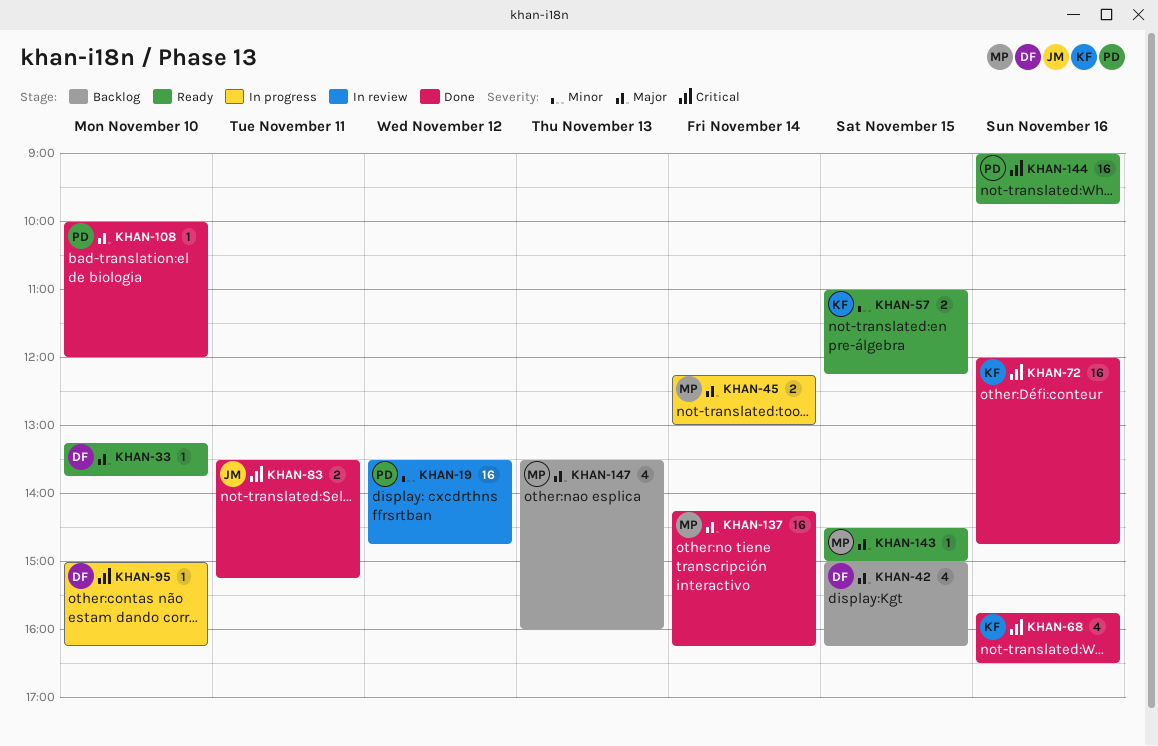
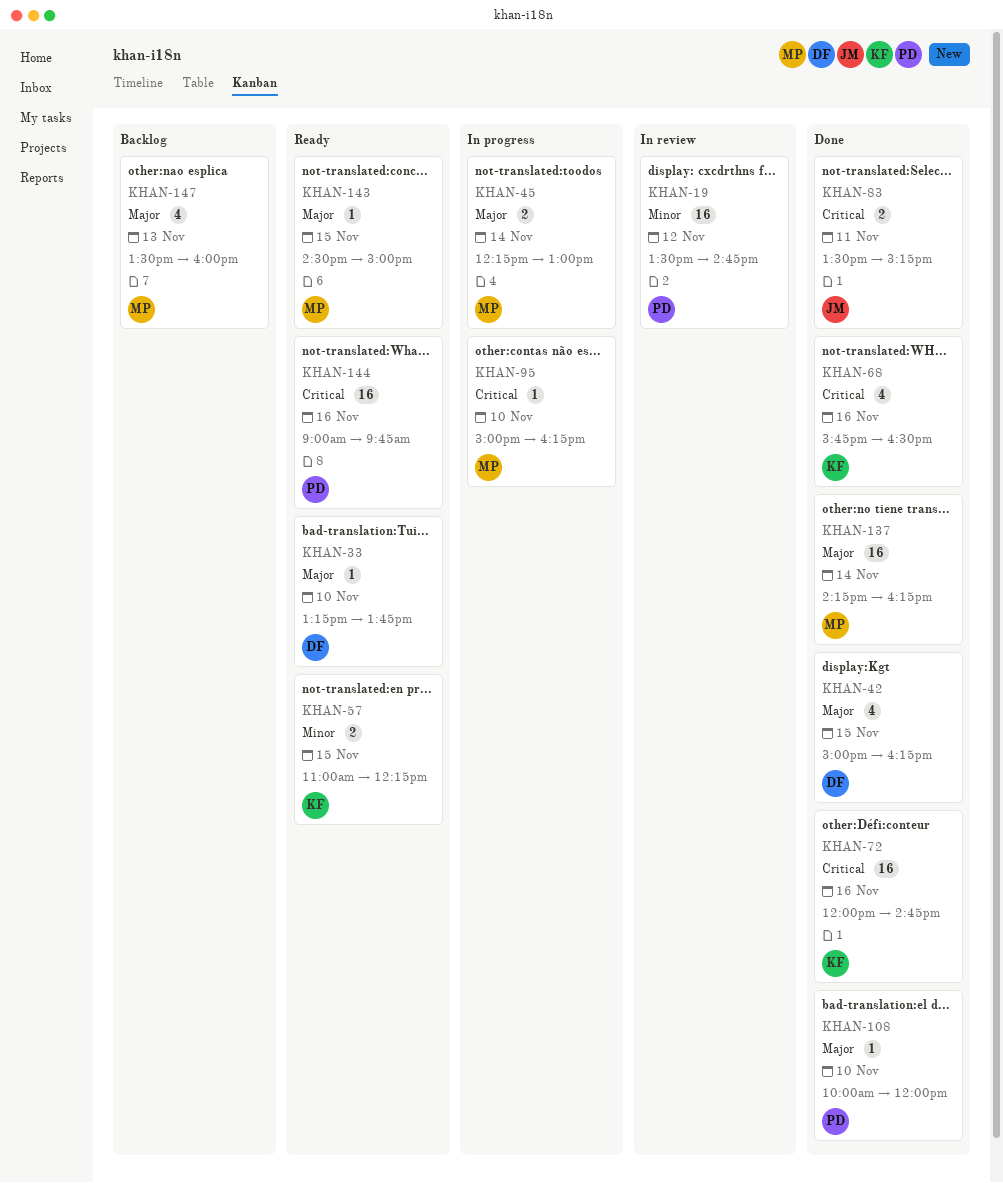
KHAN-42, status: Backlog -> Done
KHAN-95, owner: DF -> MP

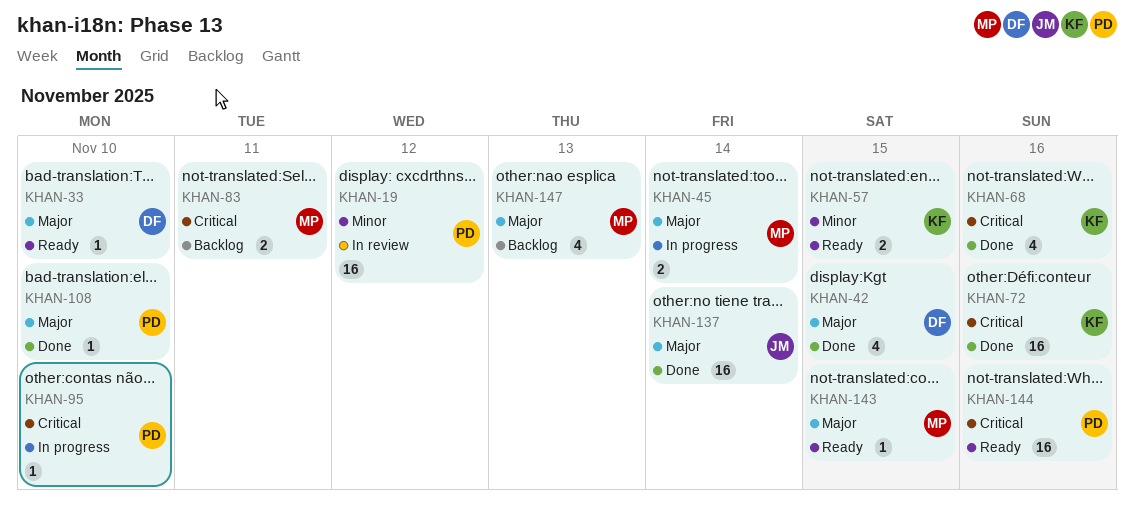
KHAN-83, status: Done -> Backlog
KHAN-83, owner: JM -> MP
KHAN-95, owner: MP -> PD
KHAN-137, owner: MP -> JM

